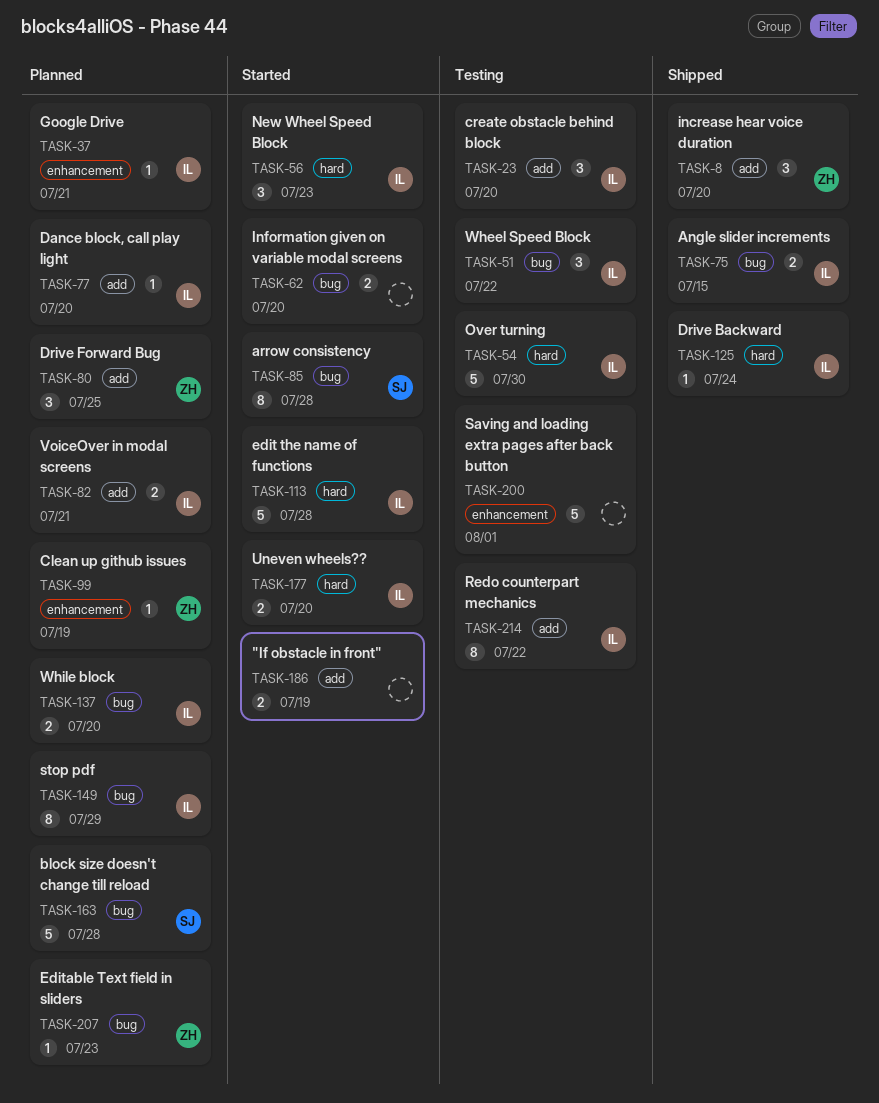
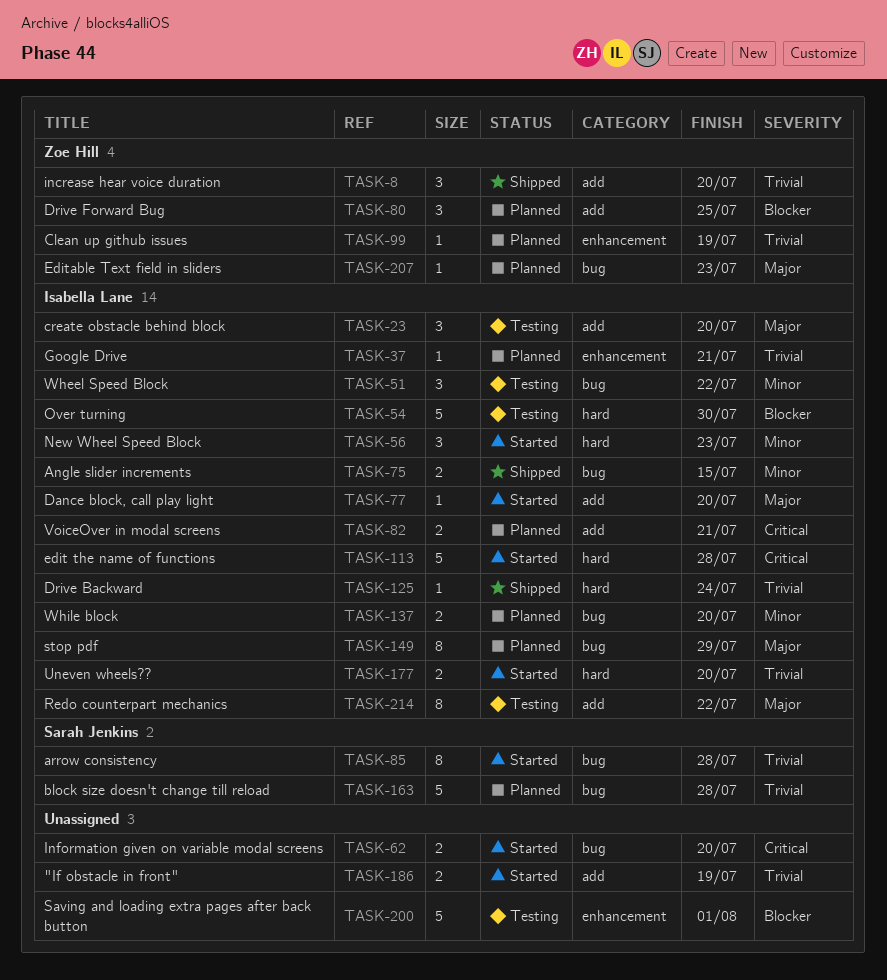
TASK-77, status: Planned -> Started

